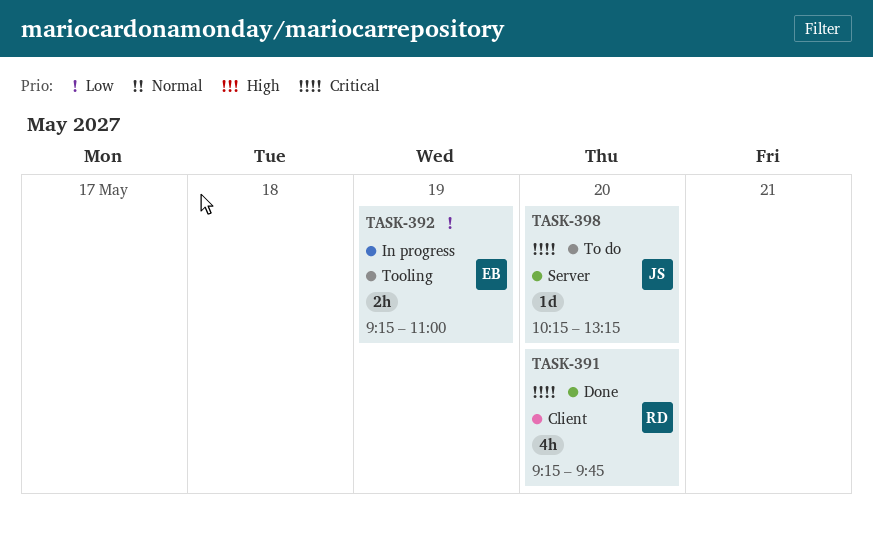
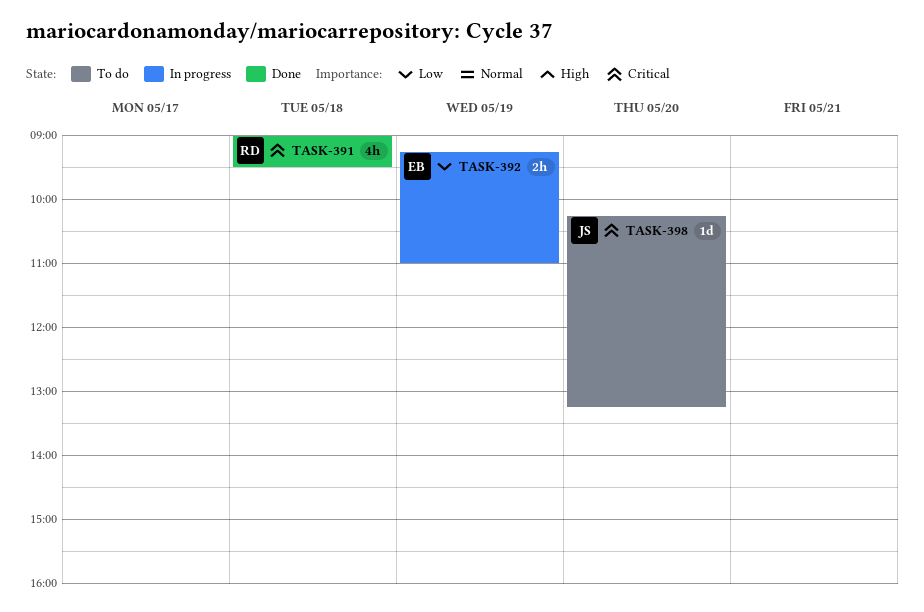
TASK-391, day: May 20 -> May 18
TASK-391, begins: 09:15 -> 09:00
TASK-391, ends: 09:45 -> 09:30

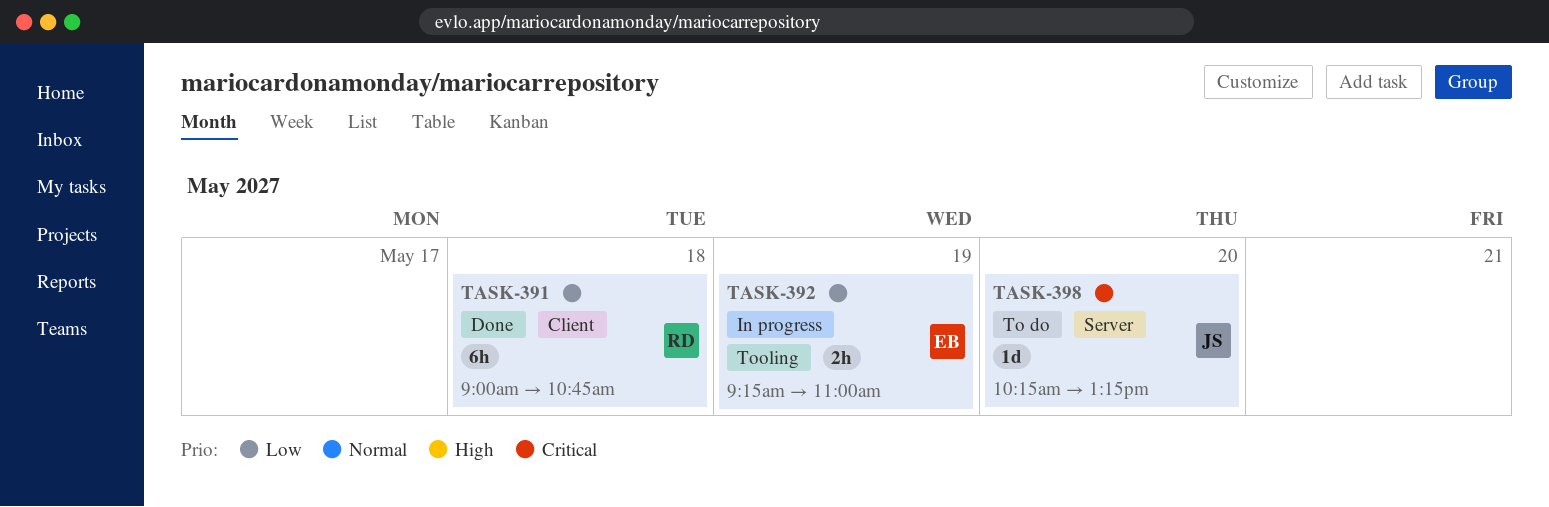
TASK-391, priority: Critical -> Low
TASK-391, estimate: 4h -> 6h
TASK-391, ends: 09:30 -> 10:45

